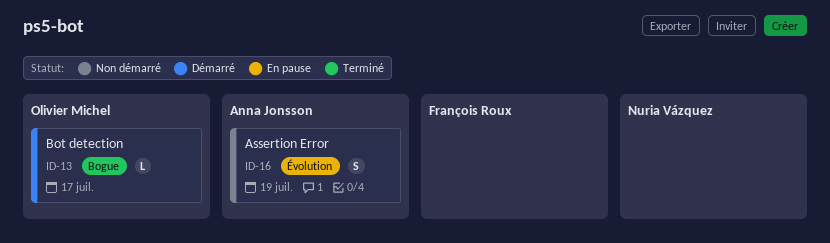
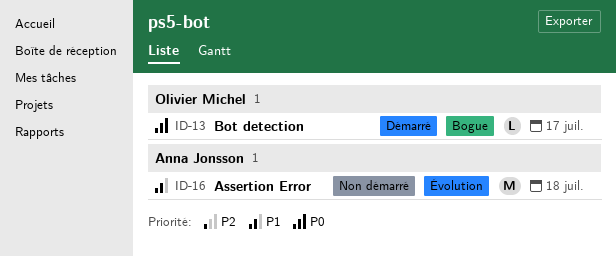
ID-16, estimate: S -> M
ID-16, due: Jul 19 -> Jul 18

